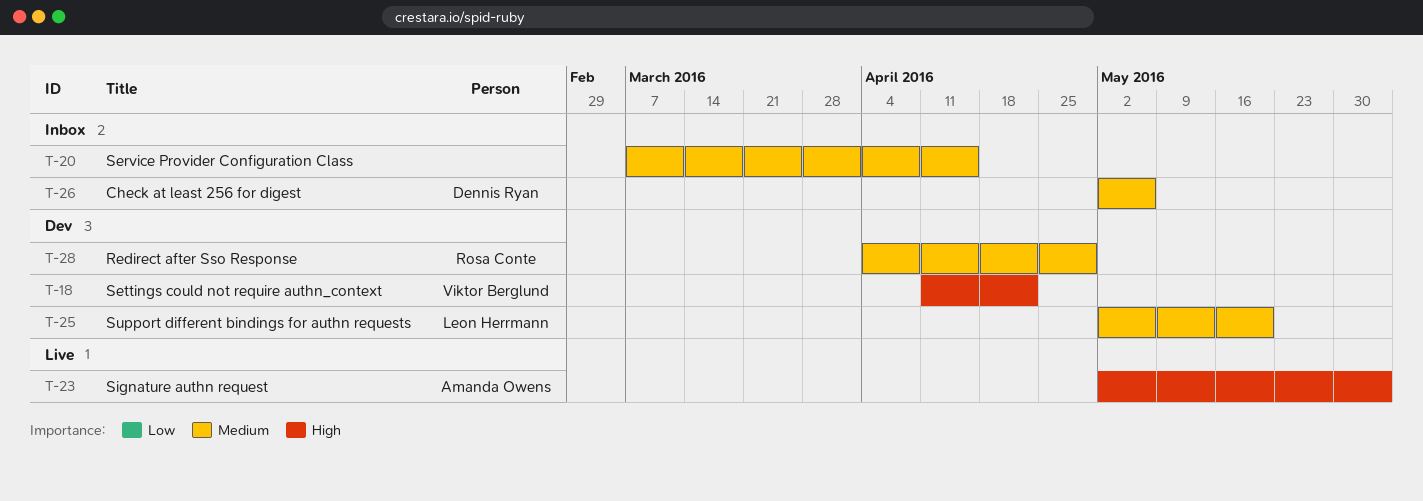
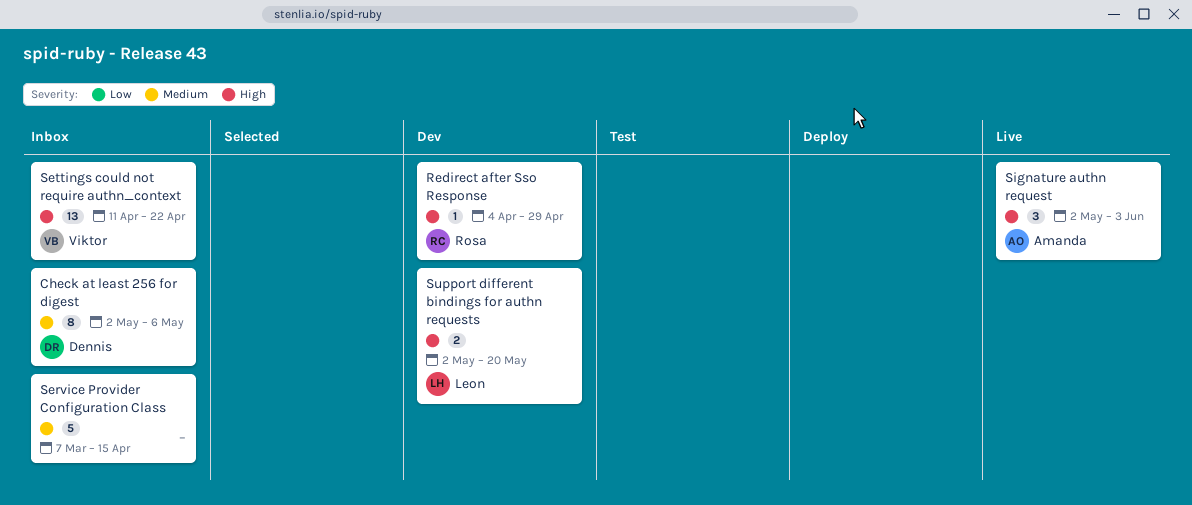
Redirect after Sso Response, priority: Medium -> High
Settings could not require authn_context, status: Dev -> Inbox
Support different bindings for authn requests, priority: Medium -> High

